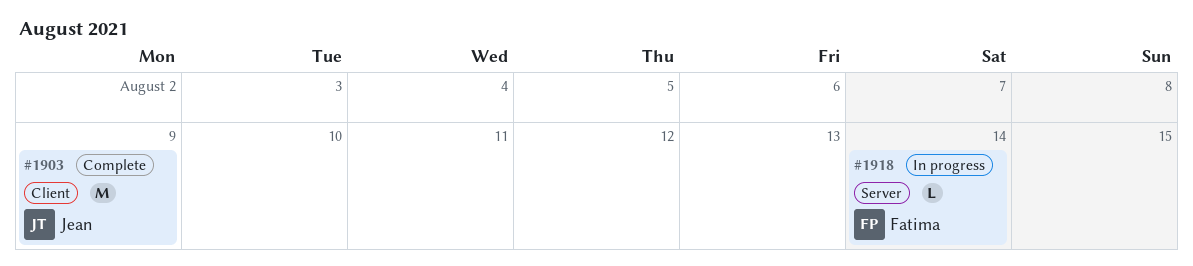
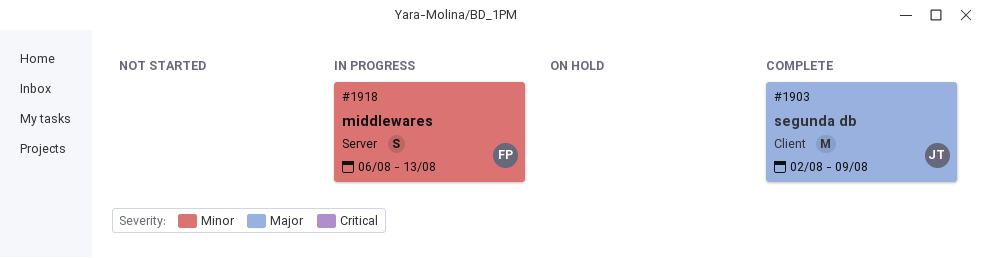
#1918, estimate: L -> S
#1918, due: Aug 14 -> Aug 13

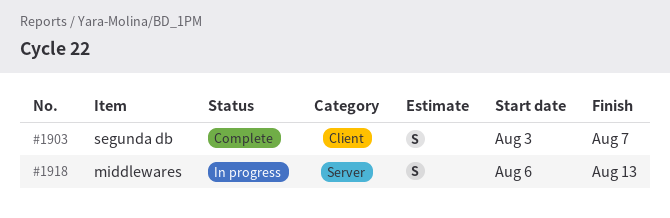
#1903, estimate: M -> S
#1903, start: Aug 2 -> Aug 3
#1903, due: Aug 9 -> Aug 7

